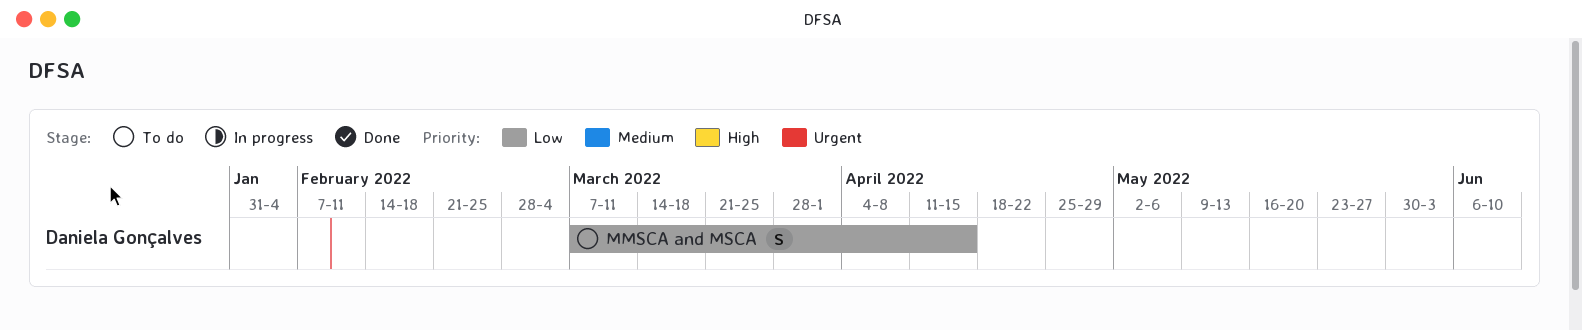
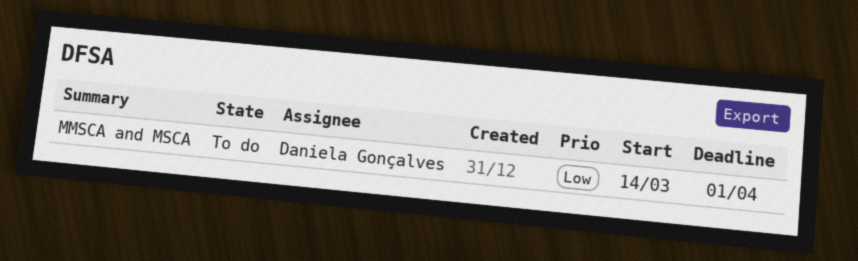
MMSCA and MSCA, start: Mar 7 -> Mar 14
MMSCA and MSCA, due: Apr 15 -> Apr 1

